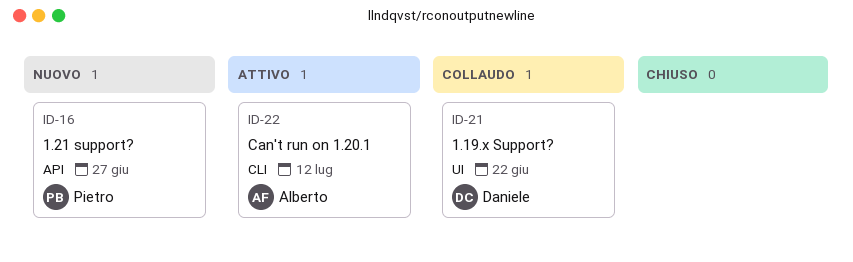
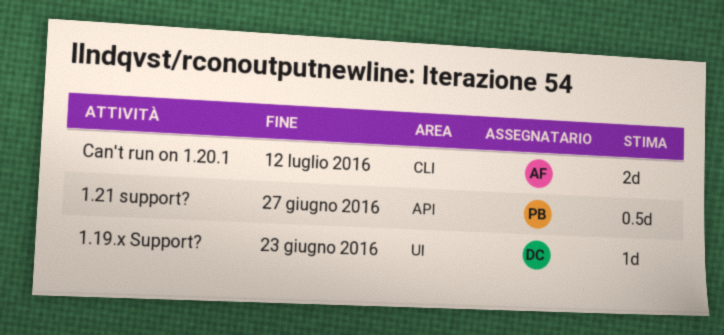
1.19.x Support?, due: Jun 22 -> Jun 23

